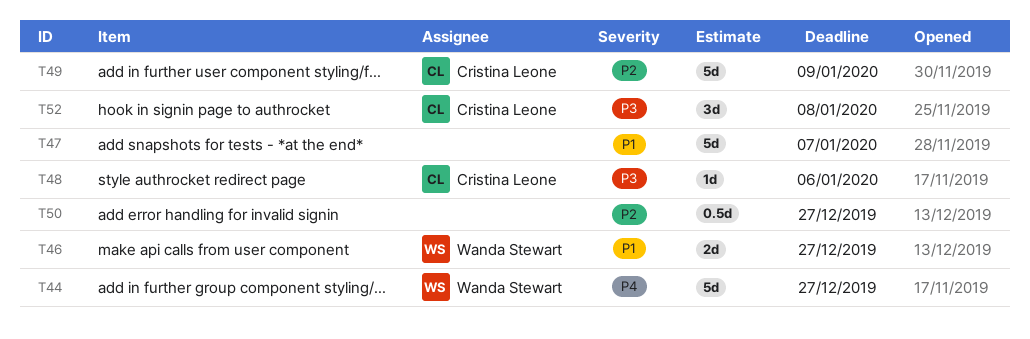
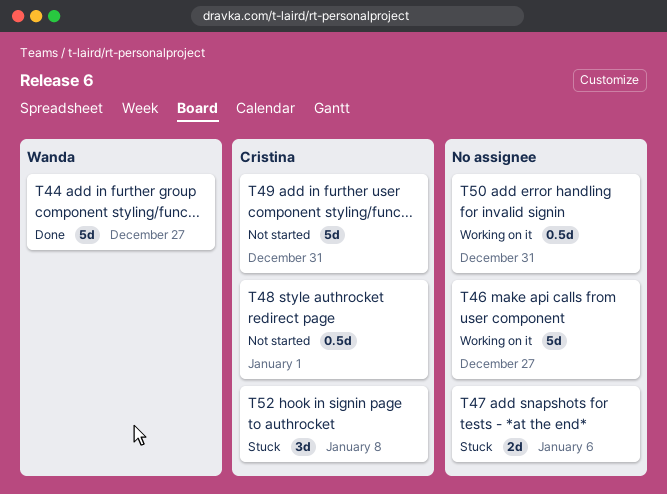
T46, owner: Wanda Stewart -> none
T46, estimate: 2d -> 5d
T47, estimate: 5d -> 2d
T47, due: Jan 7 -> Jan 6
T48, estimate: 1d -> 0.5d
T48, due: Jan 6 -> Jan 1
T49, due: Jan 9 -> Dec 31
T50, due: Dec 27 -> Dec 31

